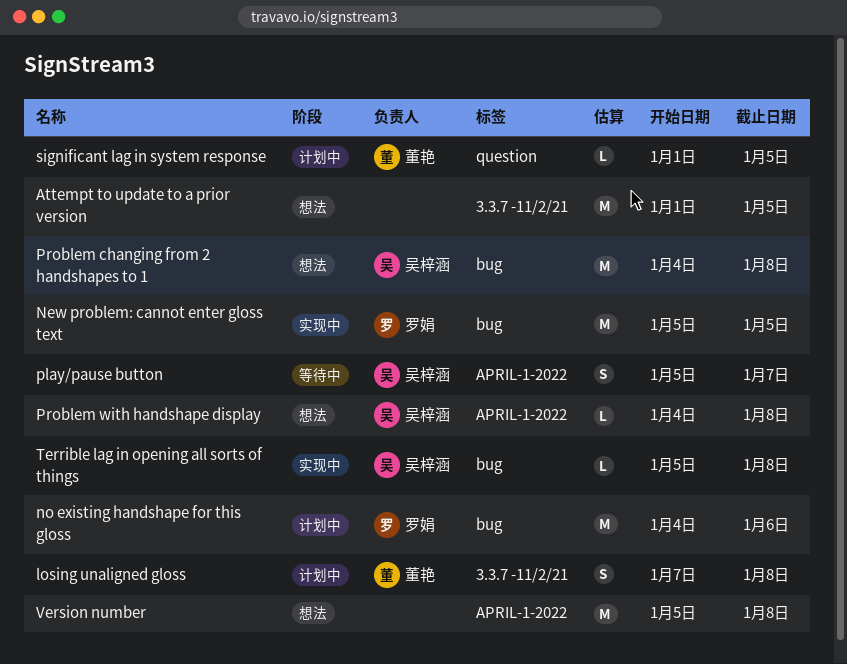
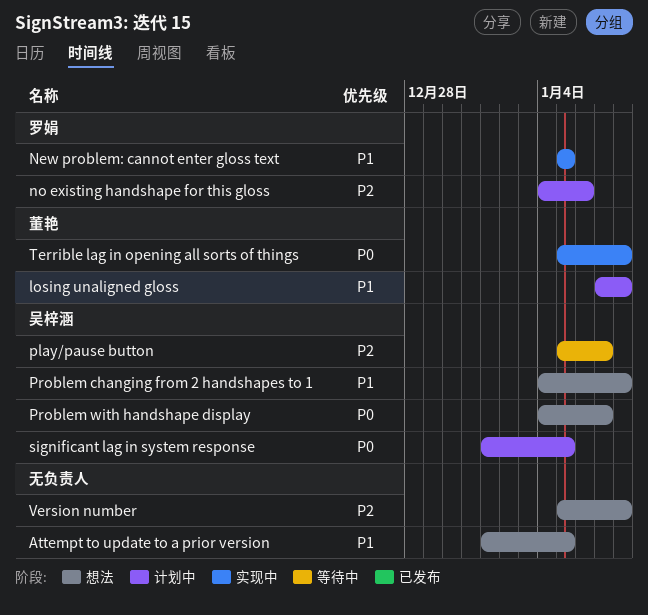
Problem with handshape display, due: Jan 8 -> Jan 7
significant lag in system response, owner: 董艳 -> 吴梓涵
Terrible lag in opening all sorts of things, owner: 吴梓涵 -> 董艳

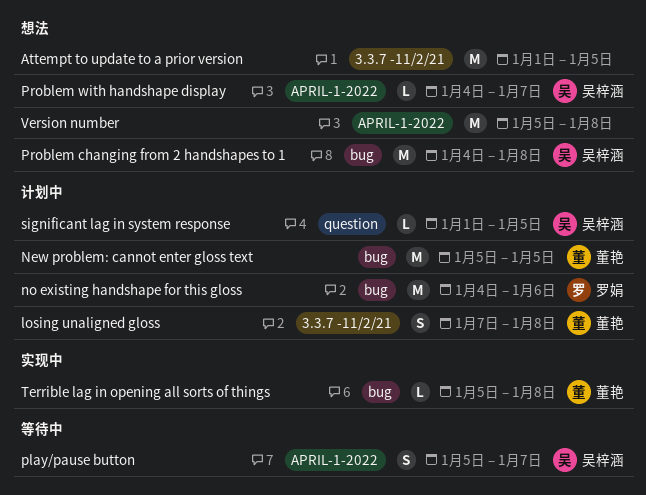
New problem: cannot enter gloss text, status: 实现中 -> 计划中
New problem: cannot enter gloss text, owner: 罗娟 -> 董艳

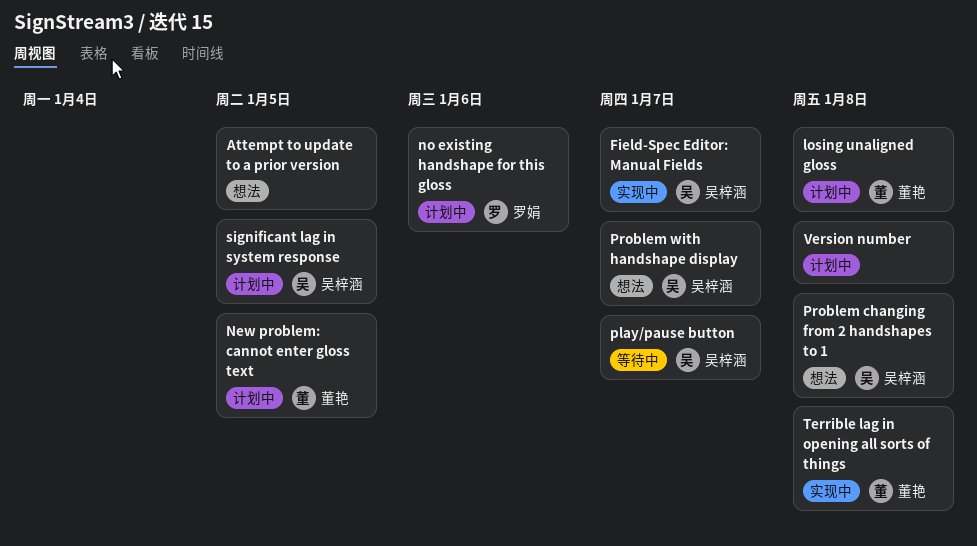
Field-Spec Editor: Manual Fields: none -> present
Version number, status: 想法 -> 计划中

